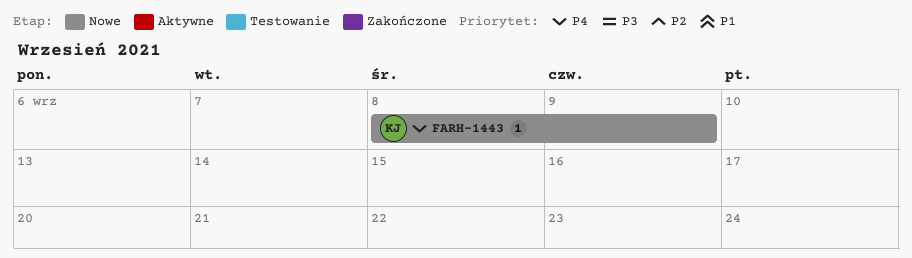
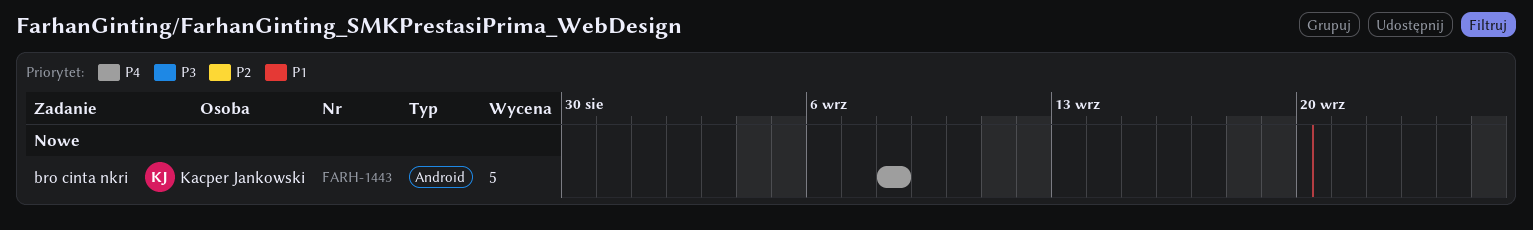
FARH-1443, estimate: 1 -> 5
FARH-1443, due: Sep 9 -> Sep 8

